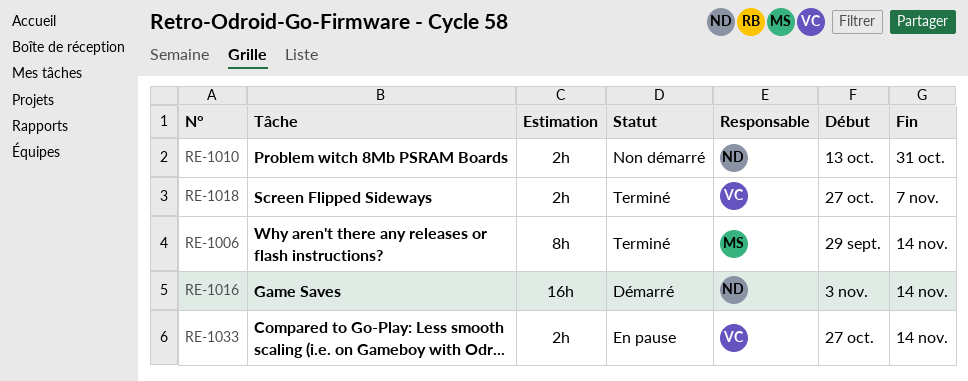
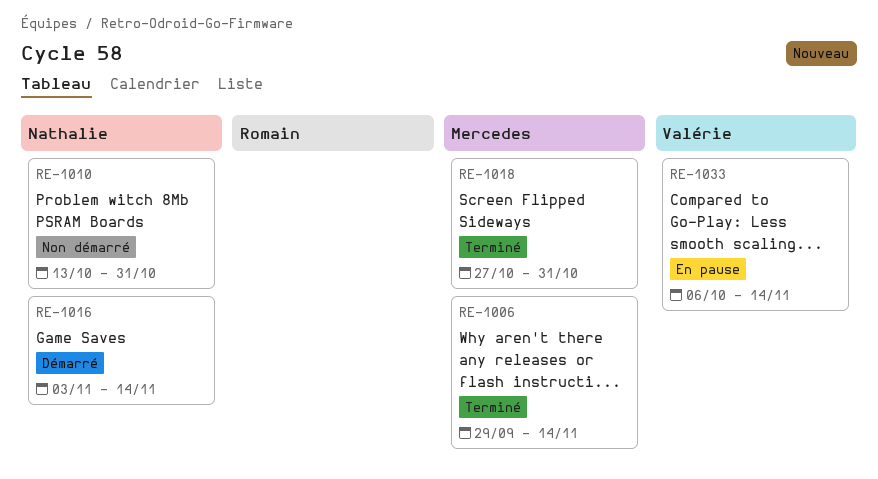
RE-1018, owner: Valérie -> Mercedes
RE-1018, due: Nov 7 -> Oct 31
RE-1033, start: Oct 27 -> Oct 6

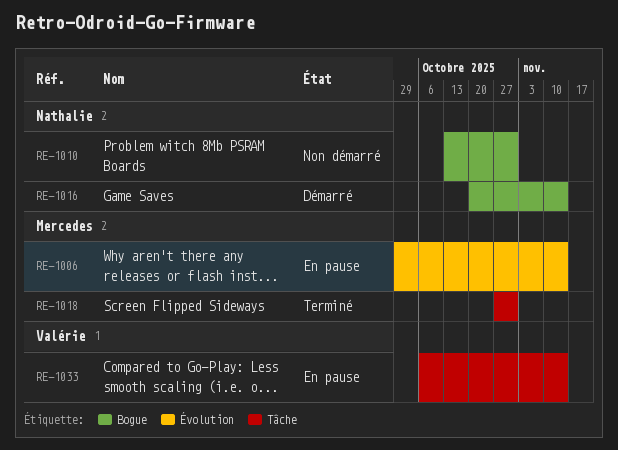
RE-1006, status: Terminé -> En pause
RE-1016, start: Nov 3 -> Oct 20

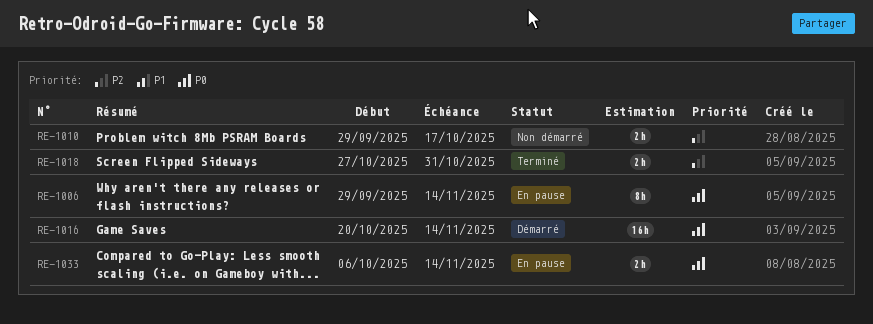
RE-1010, start: Oct 13 -> Sep 29
RE-1010, due: Oct 31 -> Oct 17

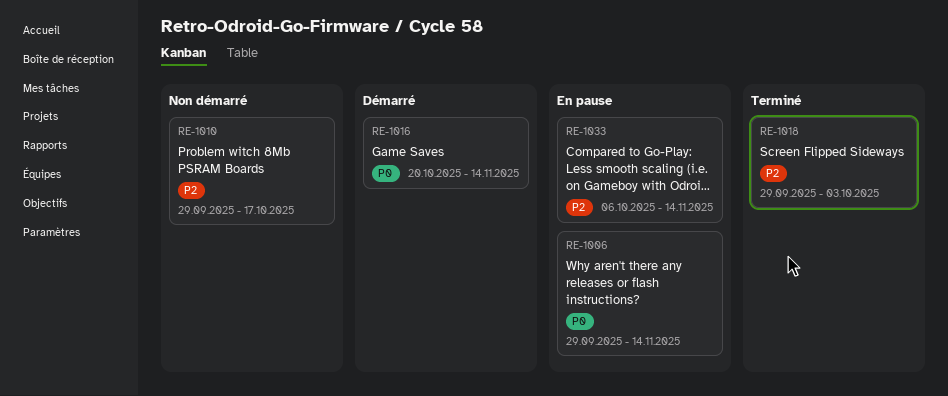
RE-1018, start: Oct 27 -> Sep 29
RE-1018, due: Oct 31 -> Oct 3
RE-1033, priority: P0 -> P2

